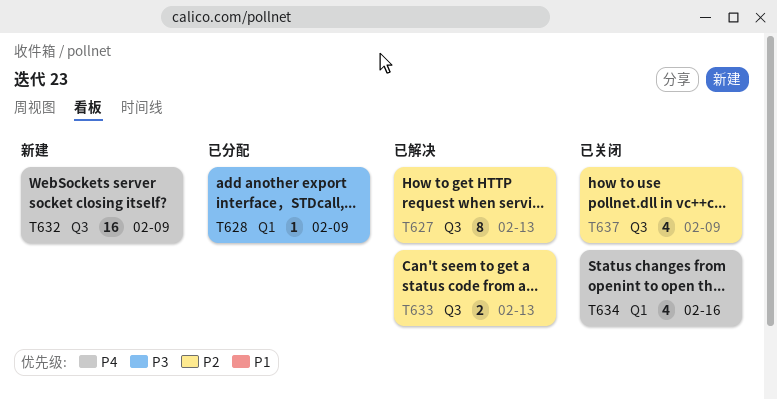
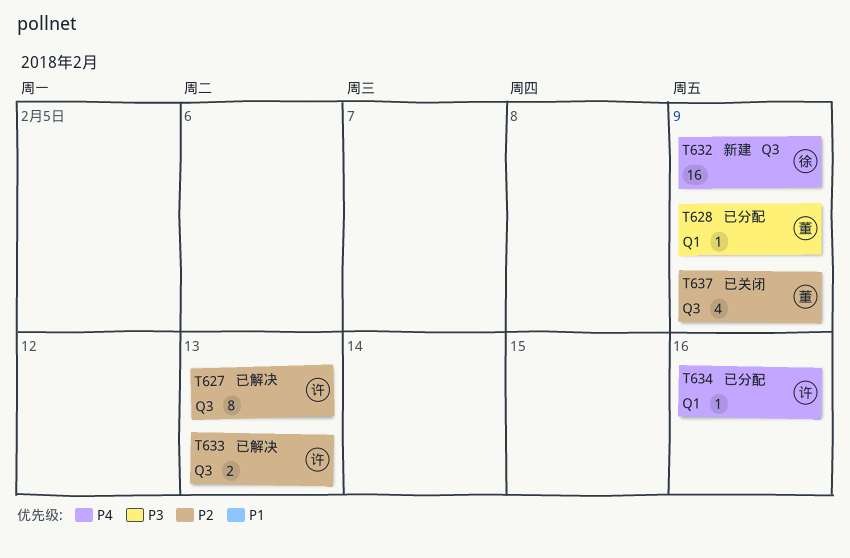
T634, status: 已关闭 -> 已分配
T634, estimate: 4 -> 1

